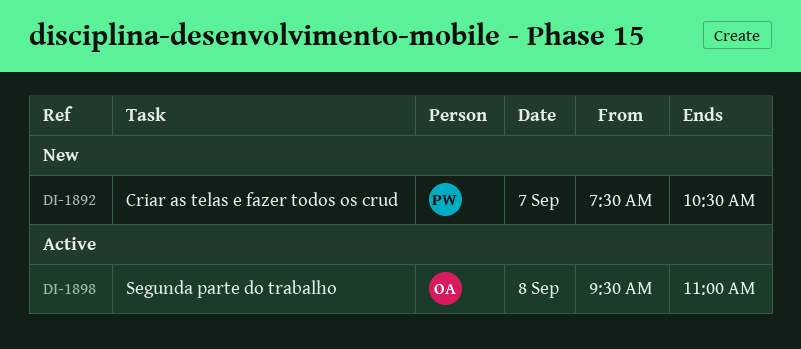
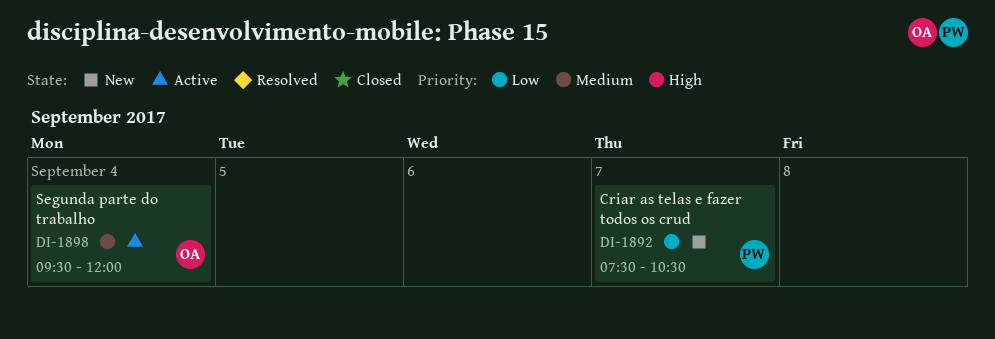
DI-1898, day: Sep 8 -> Sep 4
DI-1898, ends: 11:00 -> 12:00

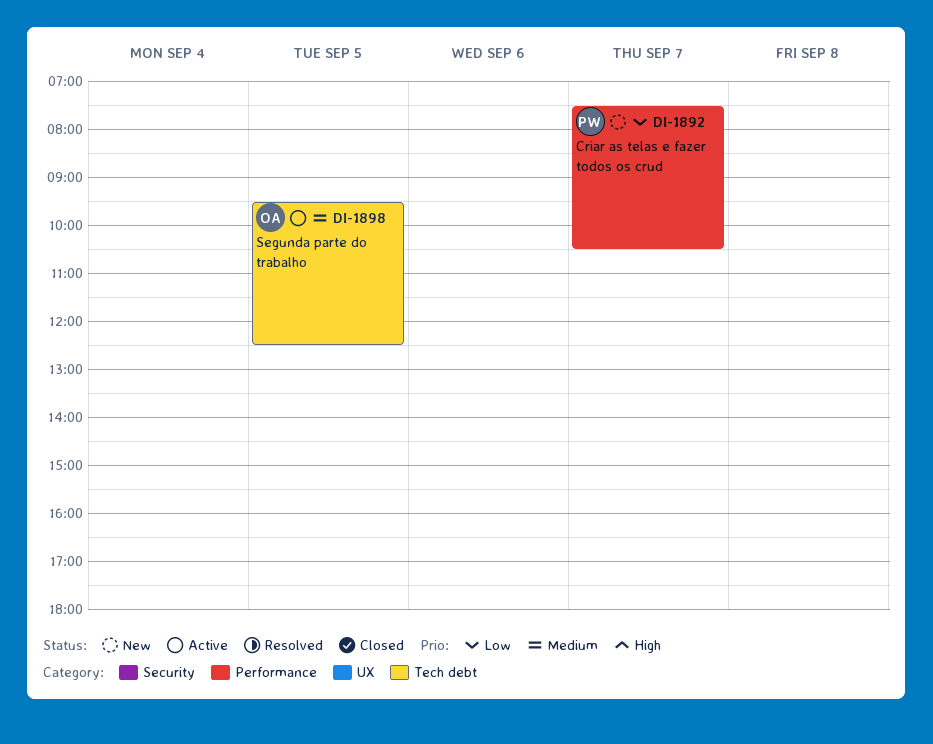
DI-1898, day: Sep 4 -> Sep 5
DI-1898, ends: 12:00 -> 12:30

